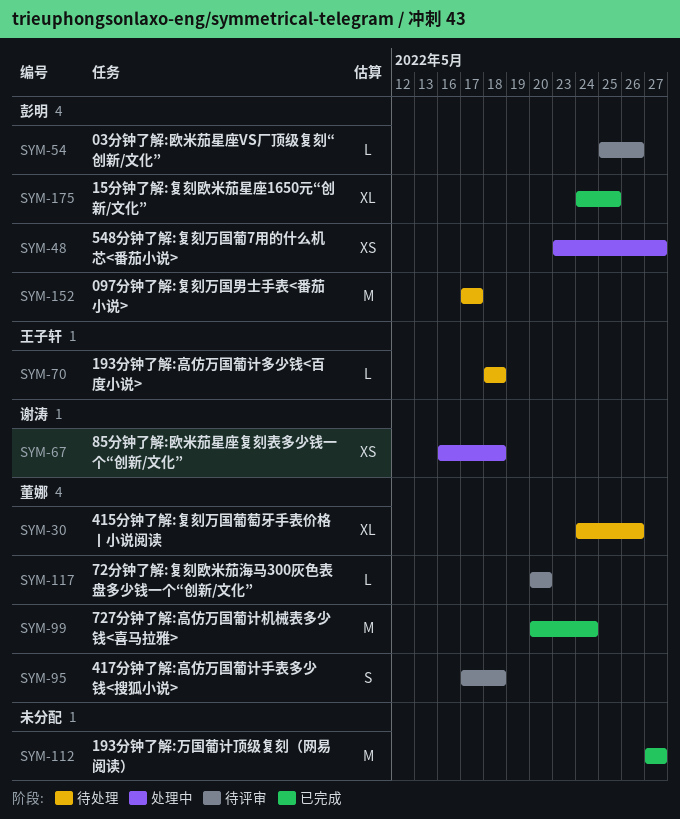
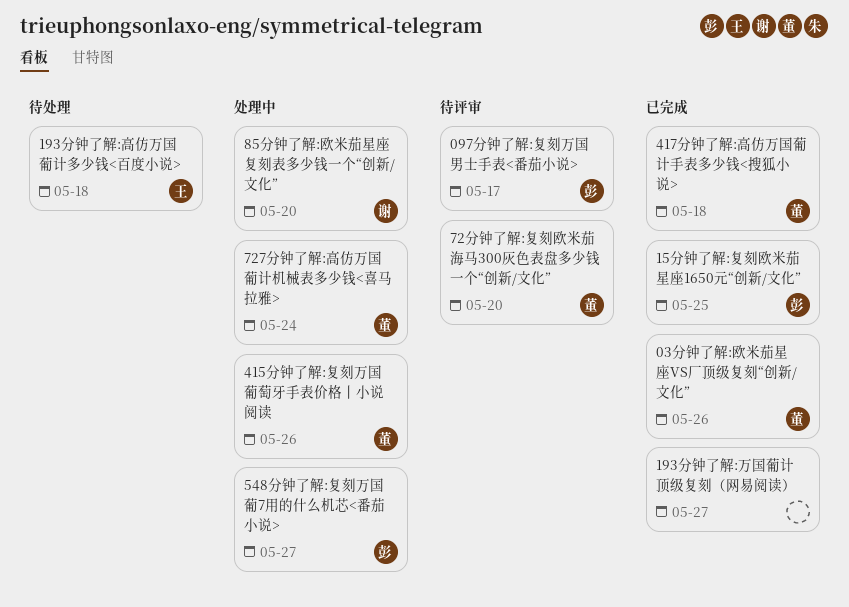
03分钟了解:欧米茄星座VS厂顶级复刻“创新/文化”, status: 待评审 -> 已完成
03分钟了解:欧米茄星座VS厂顶级复刻“创新/文化”, owner: 彭明 -> 董娜
097分钟了解:复刻万国男士手表<番茄小说>, status: 待处理 -> 待评审
415分钟了解:复刻万国葡萄牙手表价格丨小说阅读, status: 待处理 -> 处理中
417分钟了解:高仿万国葡计手表多少钱<搜狐小说>, status: 待评审 -> 已完成
727分钟了解:高仿万国葡计机械表多少钱<喜马拉雅>, status: 已完成 -> 处理中
85分钟了解:欧米茄星座复刻表多少钱一个“创新/文化”, due: May 18 -> May 20

